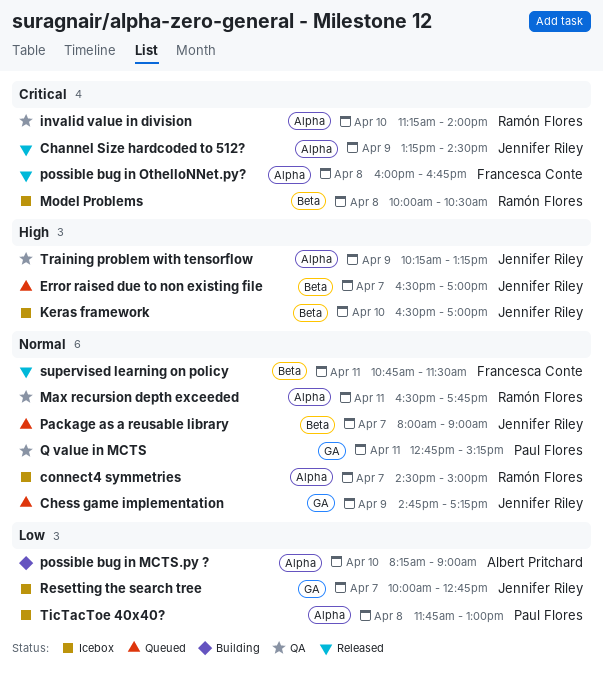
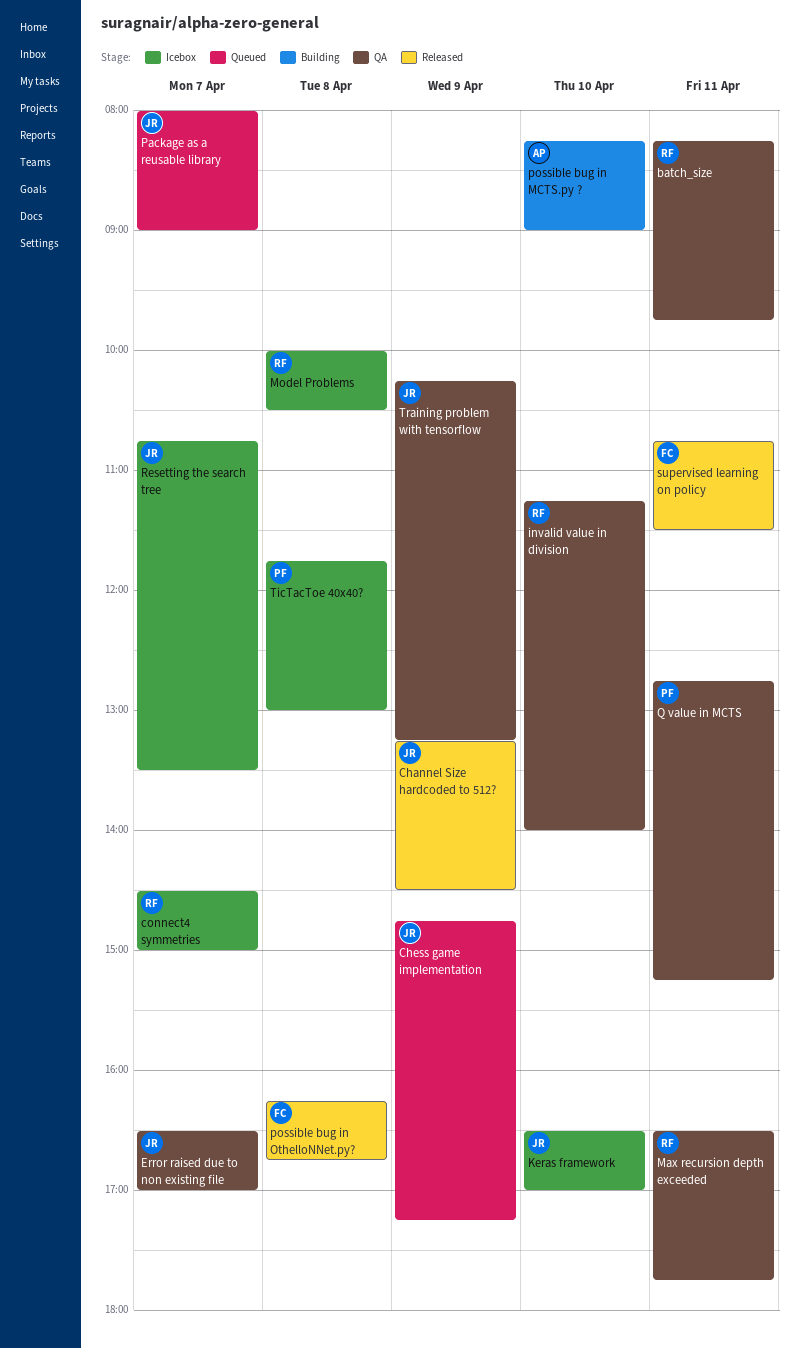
batch_size: none -> present
Error raised due to non existing file, status: Queued -> QA
possible bug in OthelloNNet.py?, begins: 16:00 -> 16:15
Resetting the search tree, begins: 10:00 -> 10:45
Resetting the search tree, ends: 12:45 -> 13:30

